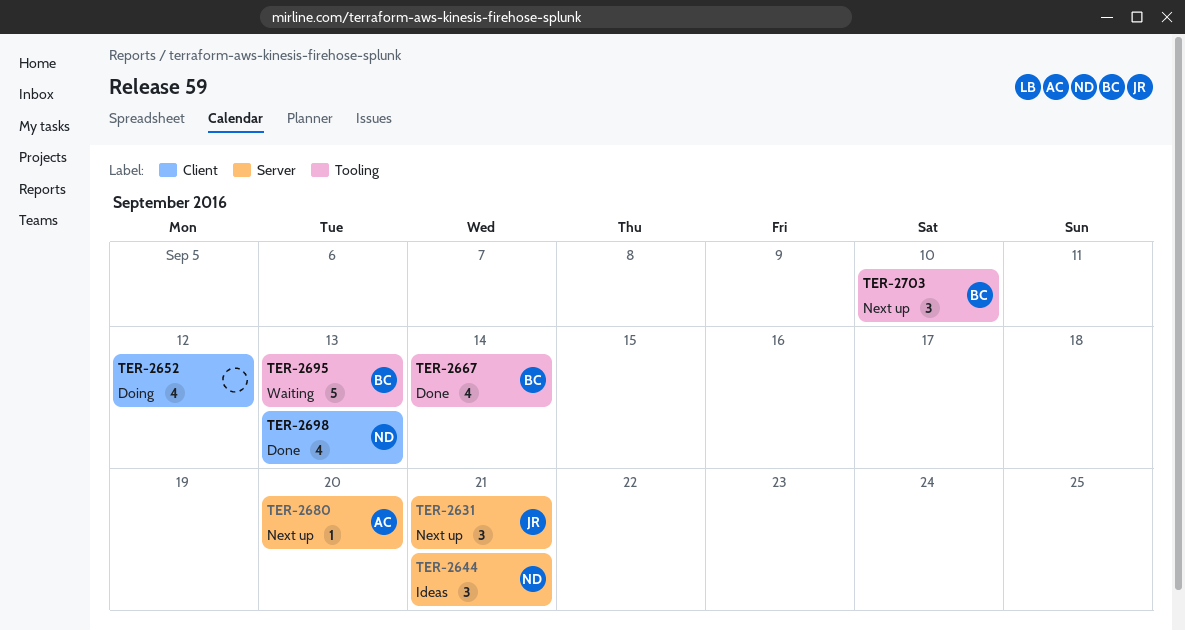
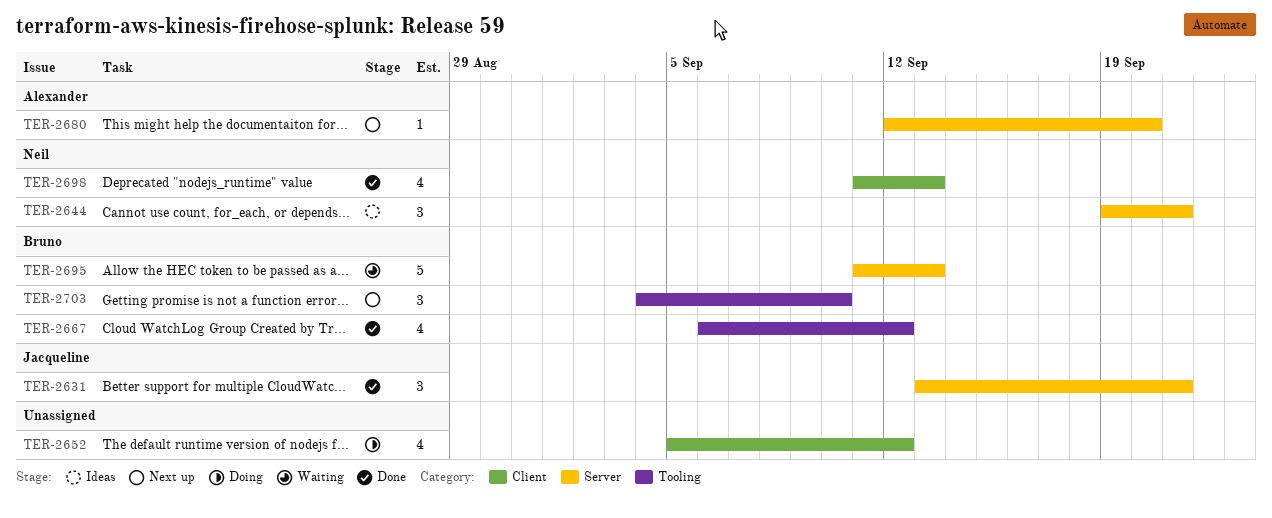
TER-2631, status: Next up -> Done
TER-2667, due: Sep 14 -> Sep 12
TER-2695, label: Tooling -> Server

